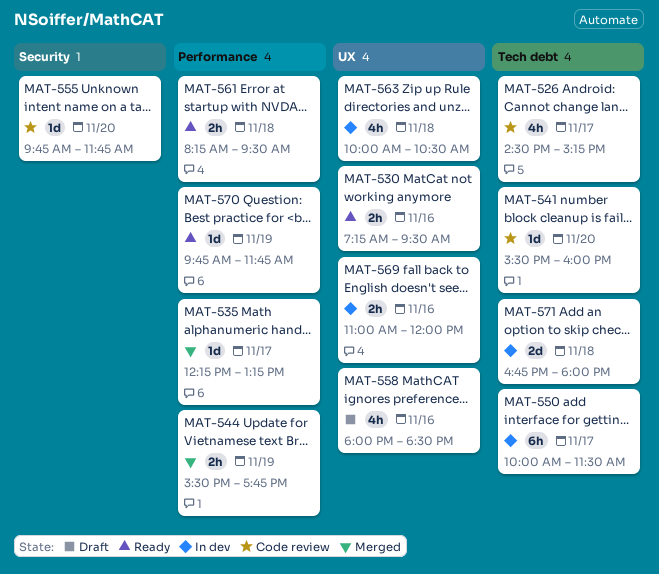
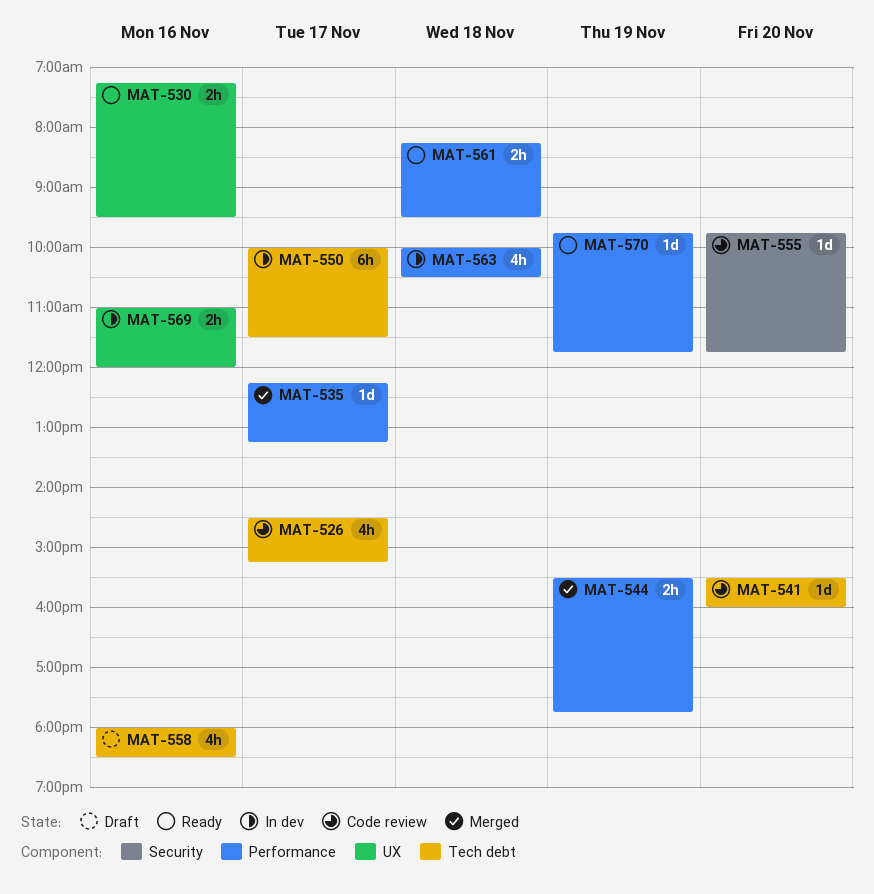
MAT-558, label: UX -> Tech debt
MAT-563, label: UX -> Performance
MAT-571: present -> none

